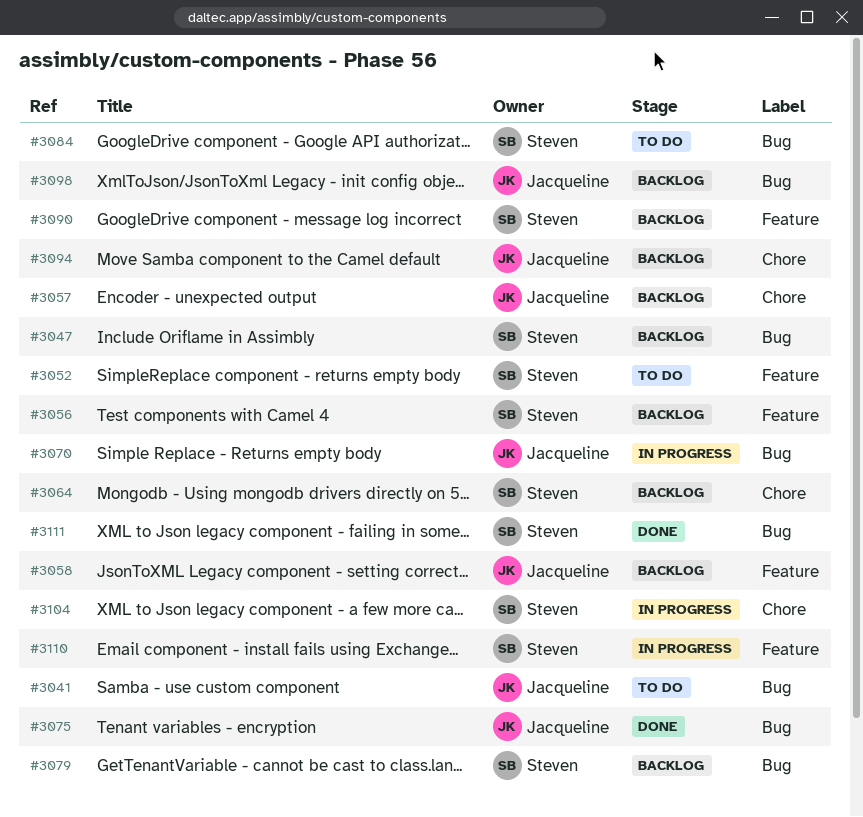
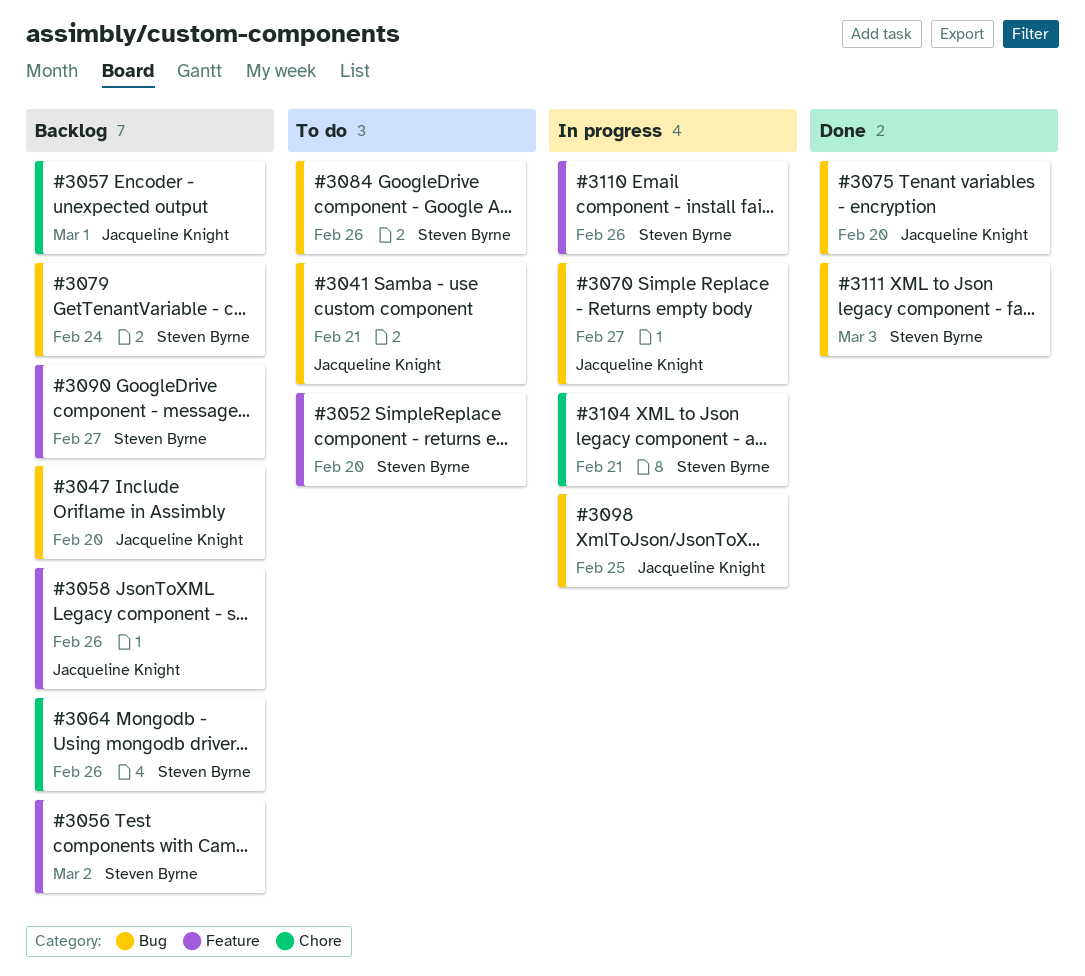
#3047, owner: Steven Byrne -> Jacqueline Knight
#3094: present -> none
#3098, status: Backlog -> In progress

